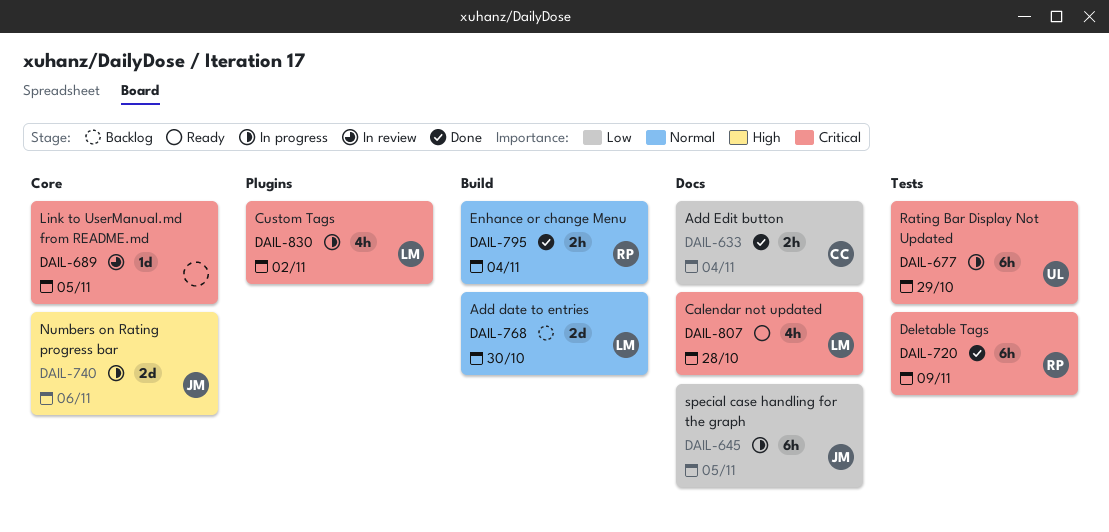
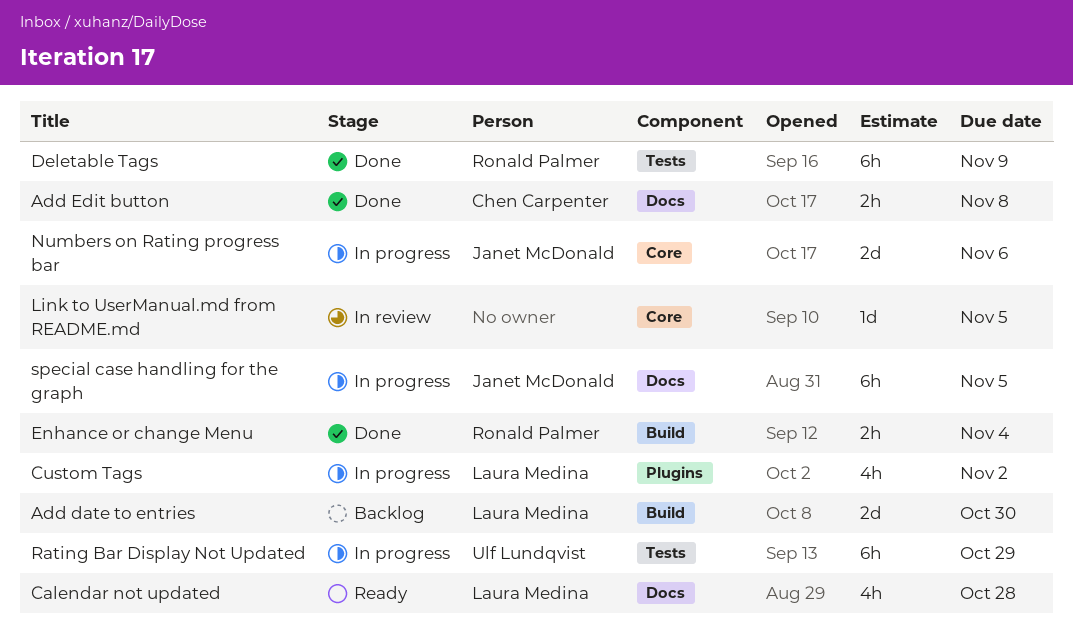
Add Edit button, due: Nov 4 -> Nov 8

